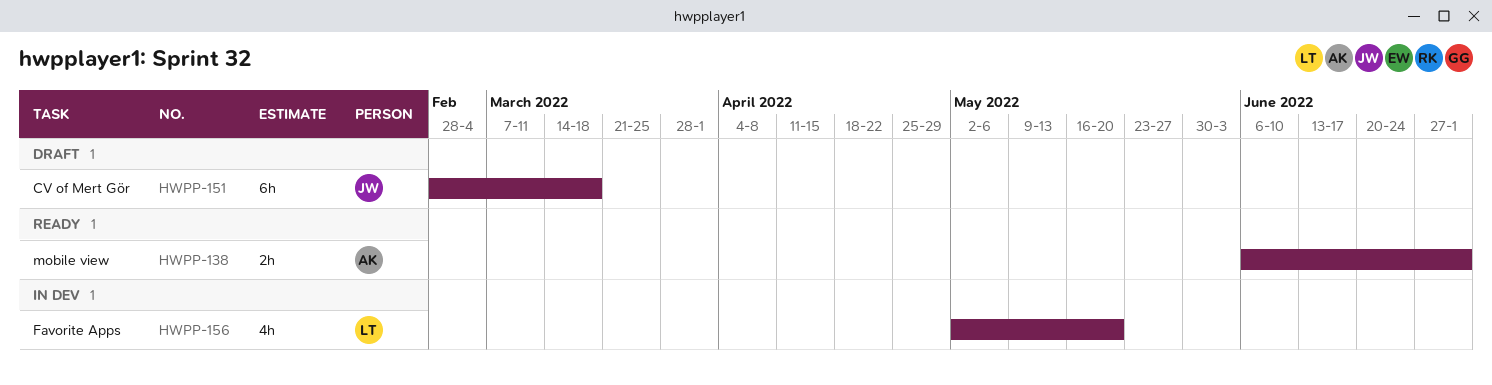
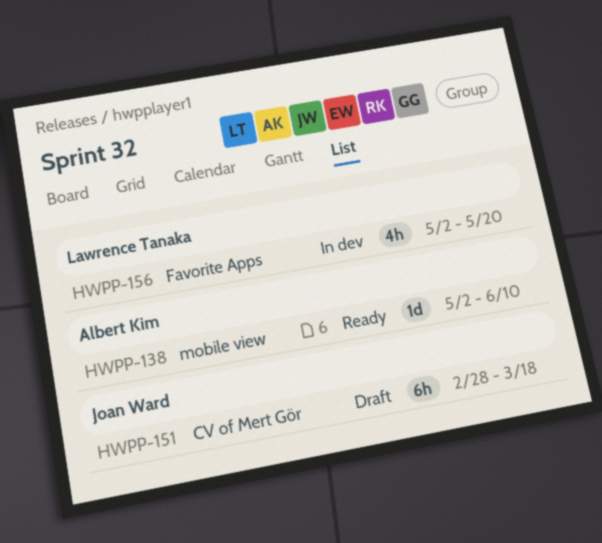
HWPP-138, estimate: 2h -> 1d
HWPP-138, start: Jun 6 -> May 2
HWPP-138, due: Jul 1 -> Jun 10

